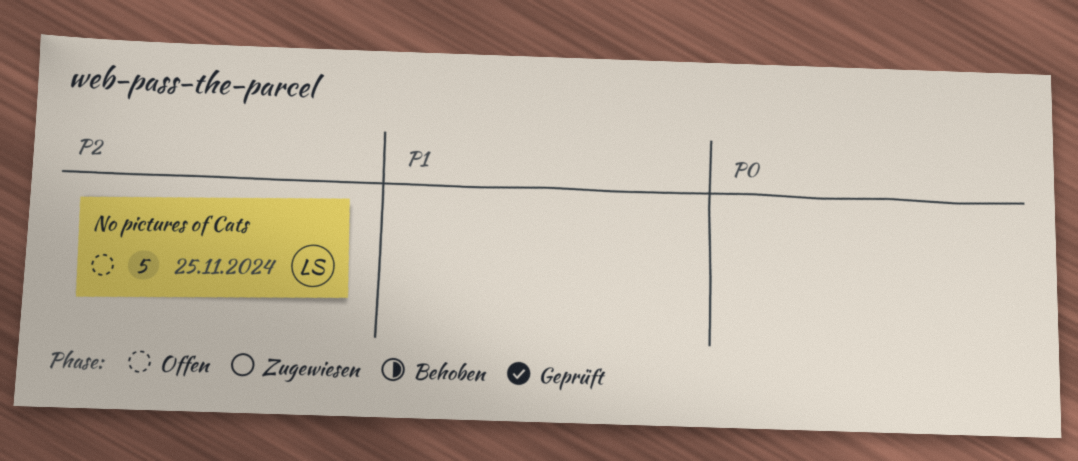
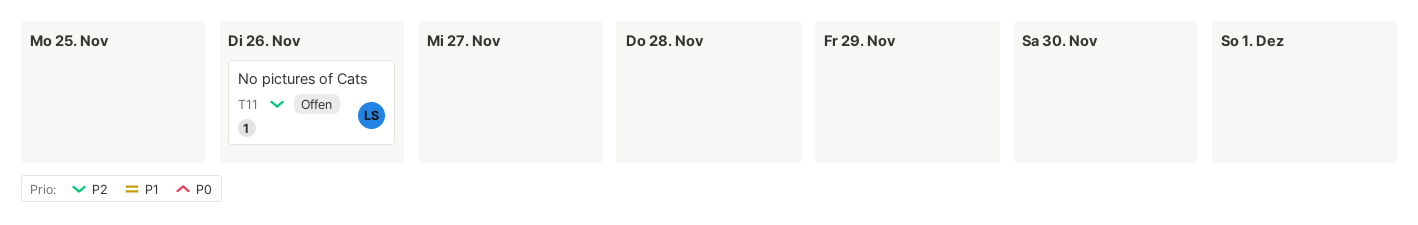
No pictures of Cats, estimate: 5 -> 1
No pictures of Cats, due: Nov 25 -> Nov 26

